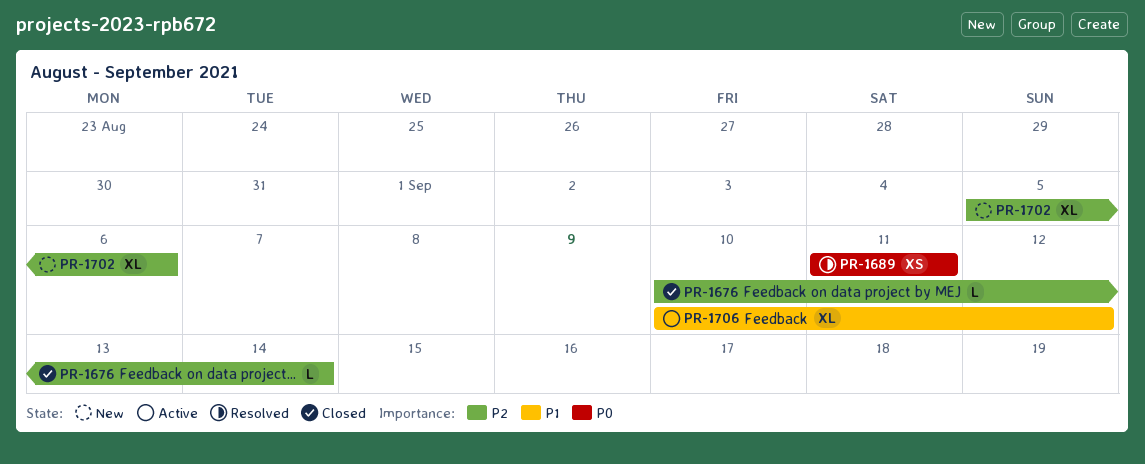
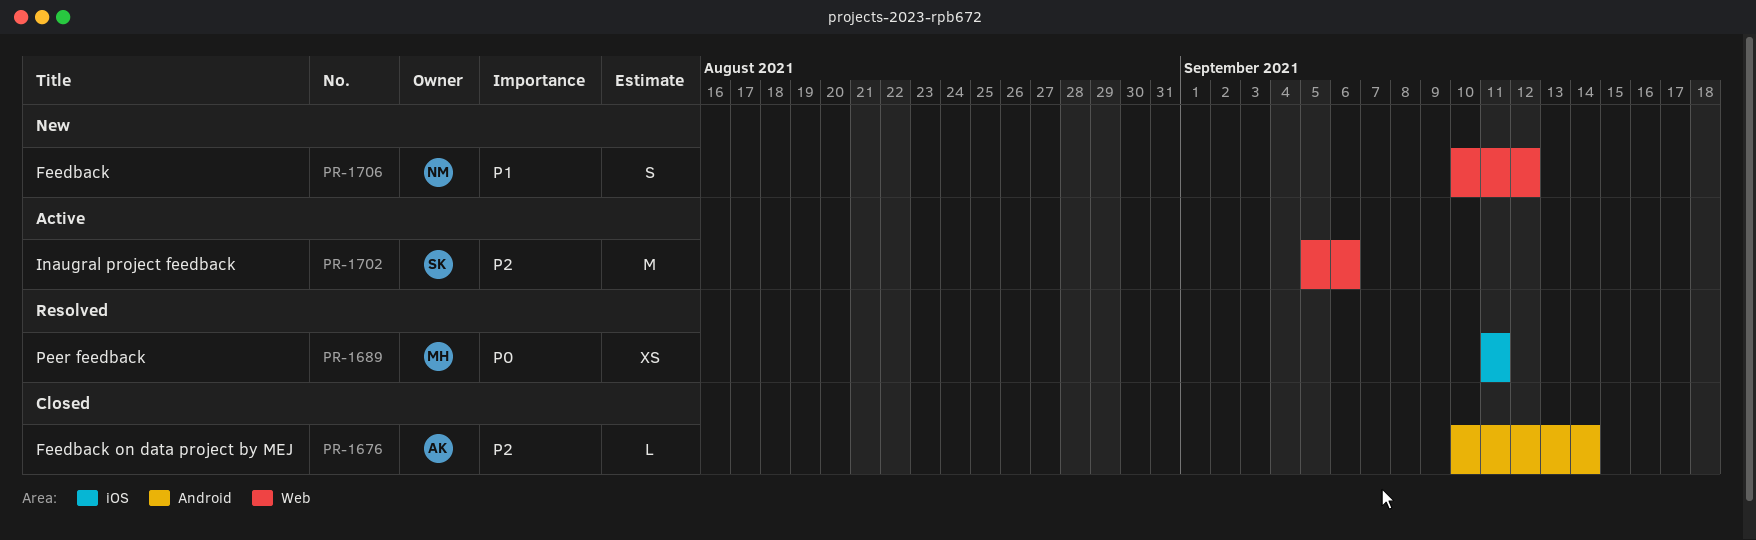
PR-1702, status: New -> Active
PR-1702, estimate: XL -> M
PR-1706, status: Active -> New
PR-1706, estimate: XL -> S

